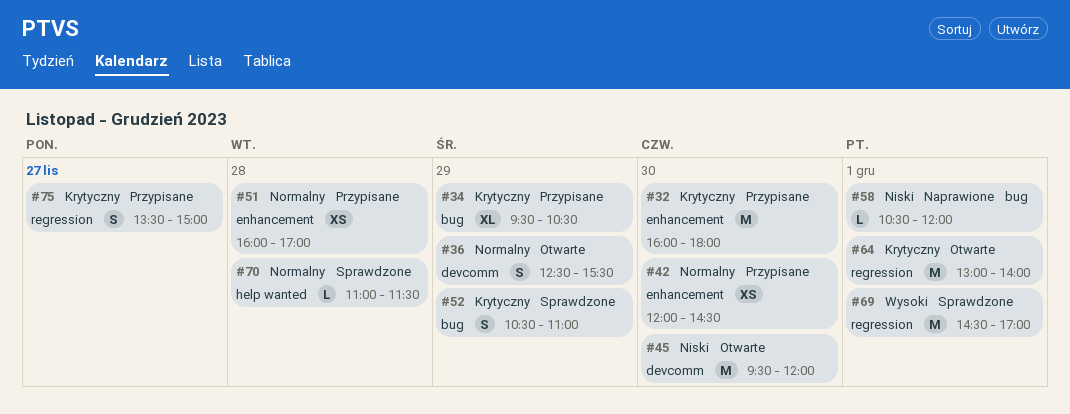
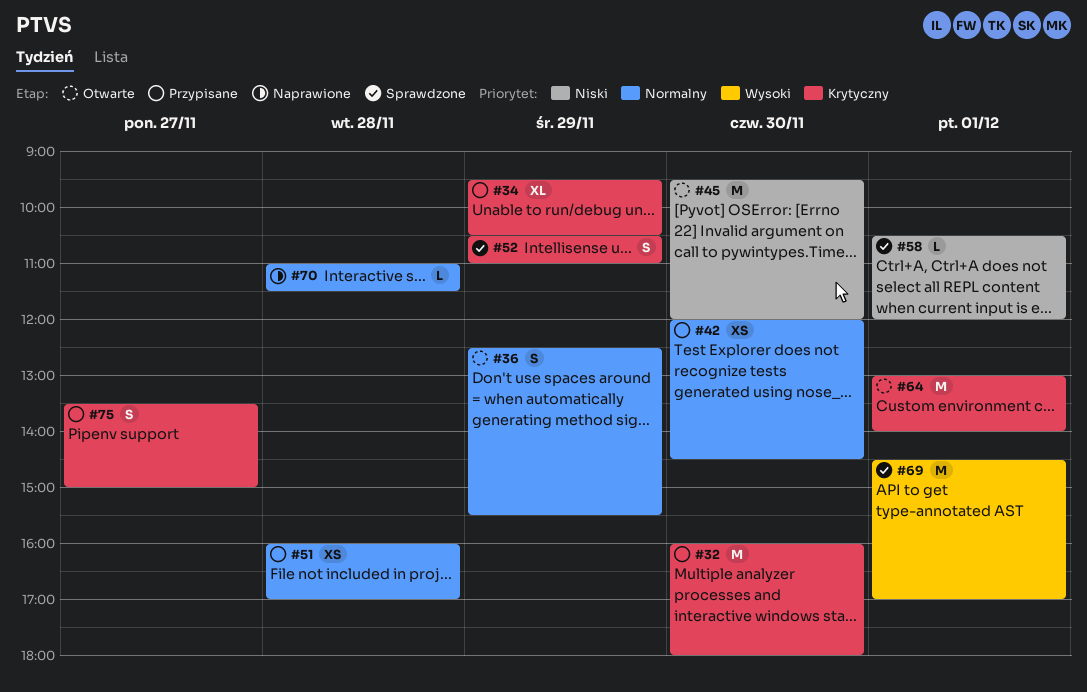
#58, status: Naprawione -> Sprawdzone
#70, status: Sprawdzone -> Naprawione

